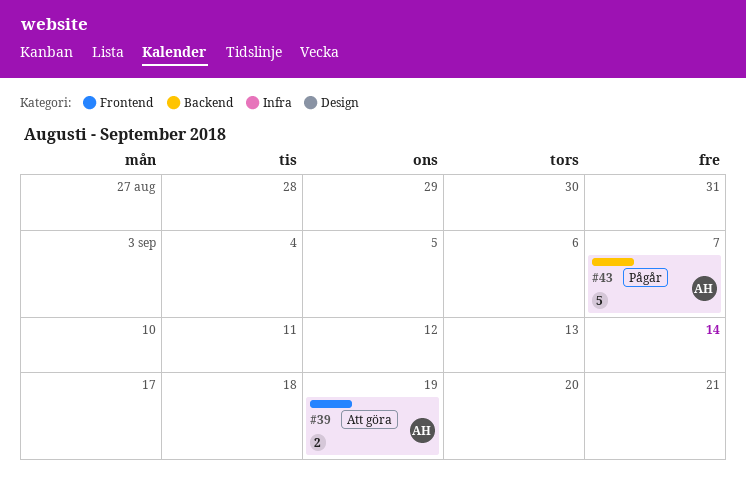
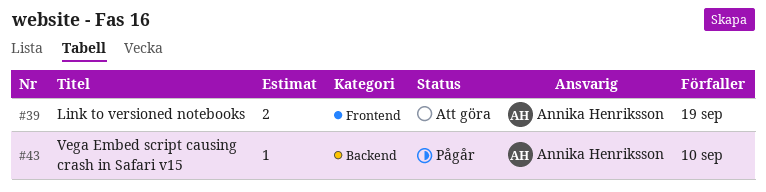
#43, estimate: 5 -> 1
#43, due: Sep 7 -> Sep 10

